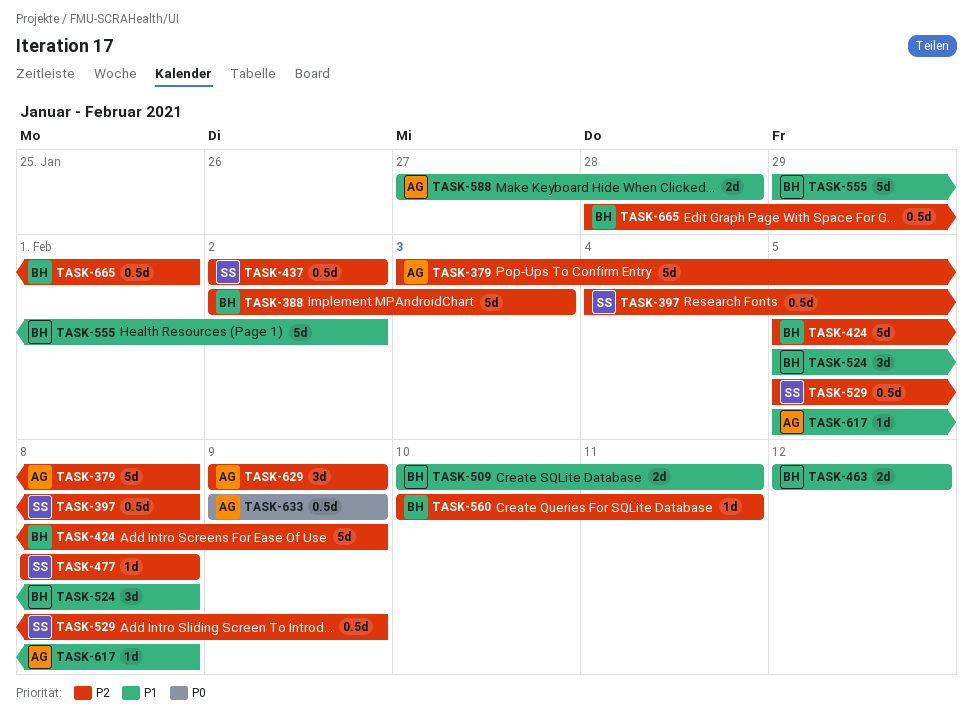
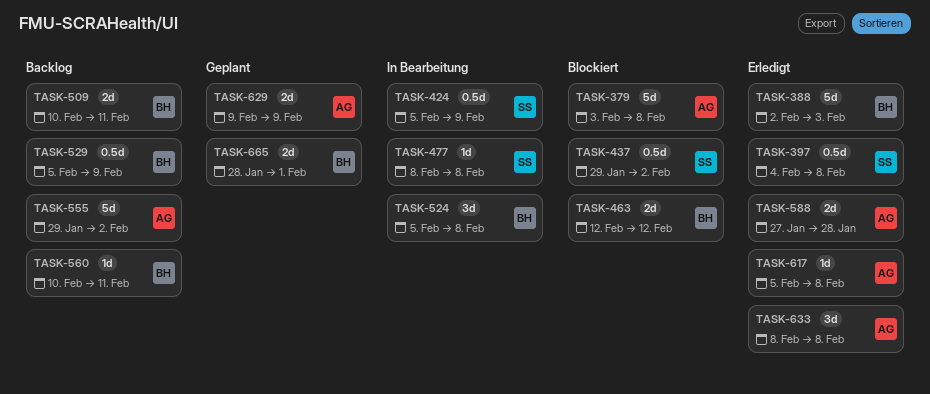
TASK-424, owner: BH -> SS
TASK-424, estimate: 5d -> 0.5d
TASK-437, start: Feb 2 -> Jan 29
TASK-529, owner: SS -> BH
TASK-555, owner: BH -> AG
TASK-629, estimate: 3d -> 2d
TASK-633, estimate: 0.5d -> 3d
TASK-633, start: Feb 9 -> Feb 8
TASK-633, due: Feb 9 -> Feb 8
TASK-665, estimate: 0.5d -> 2d

